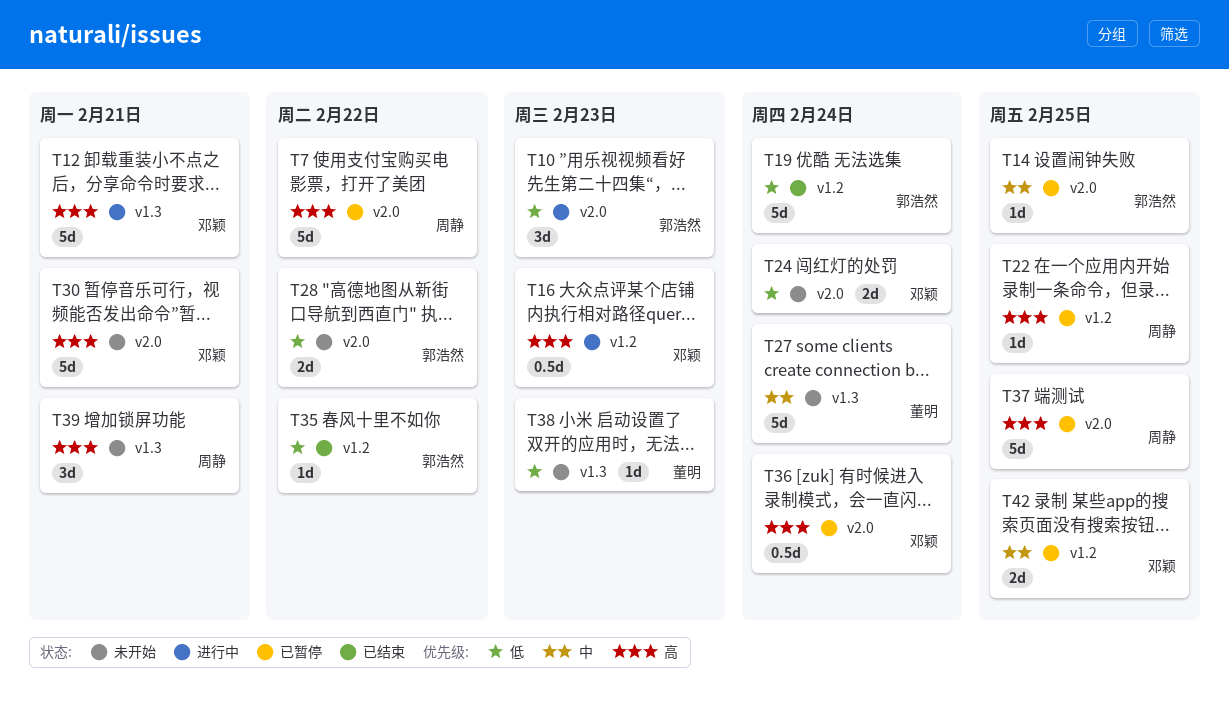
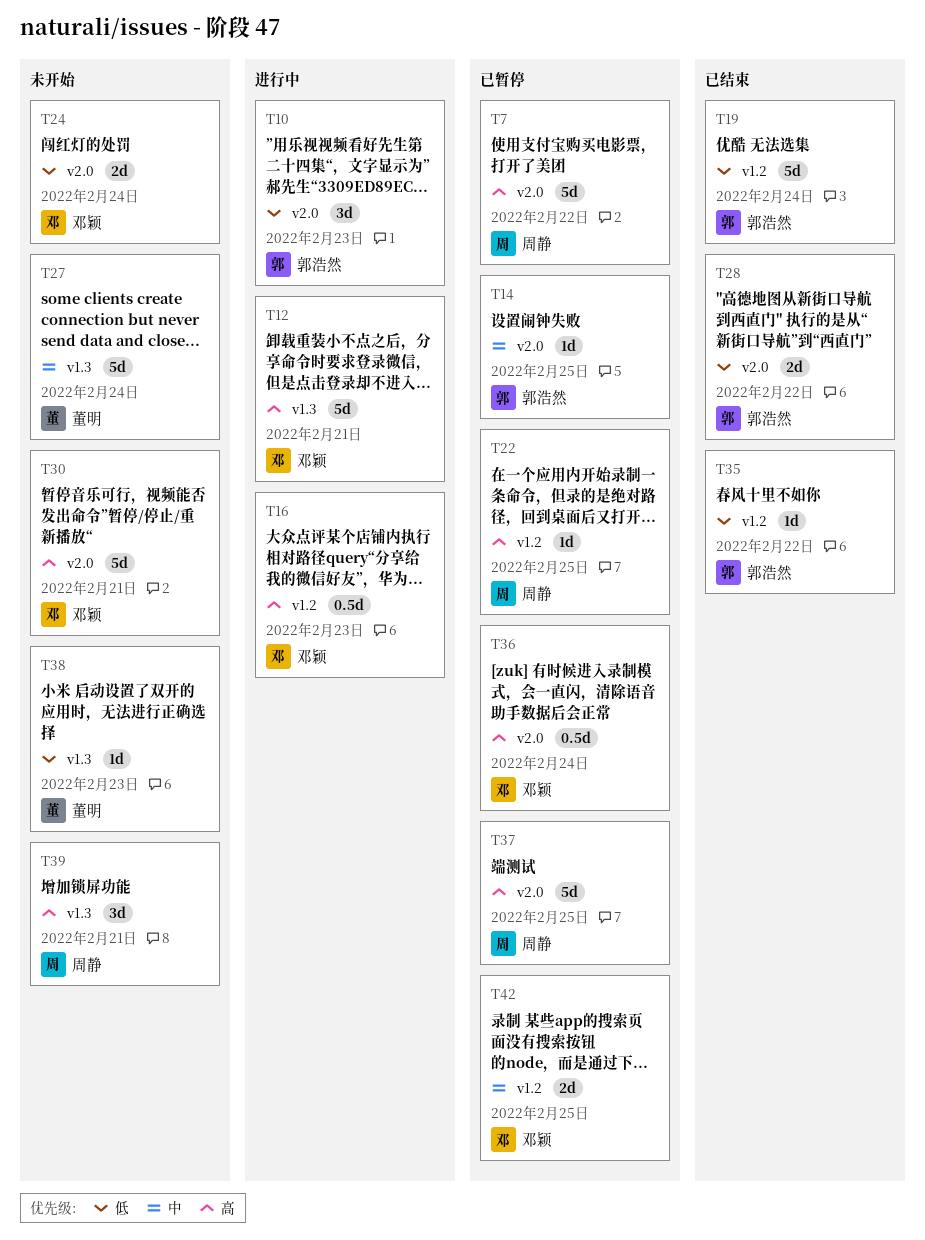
T28, status: 未开始 -> 已结束

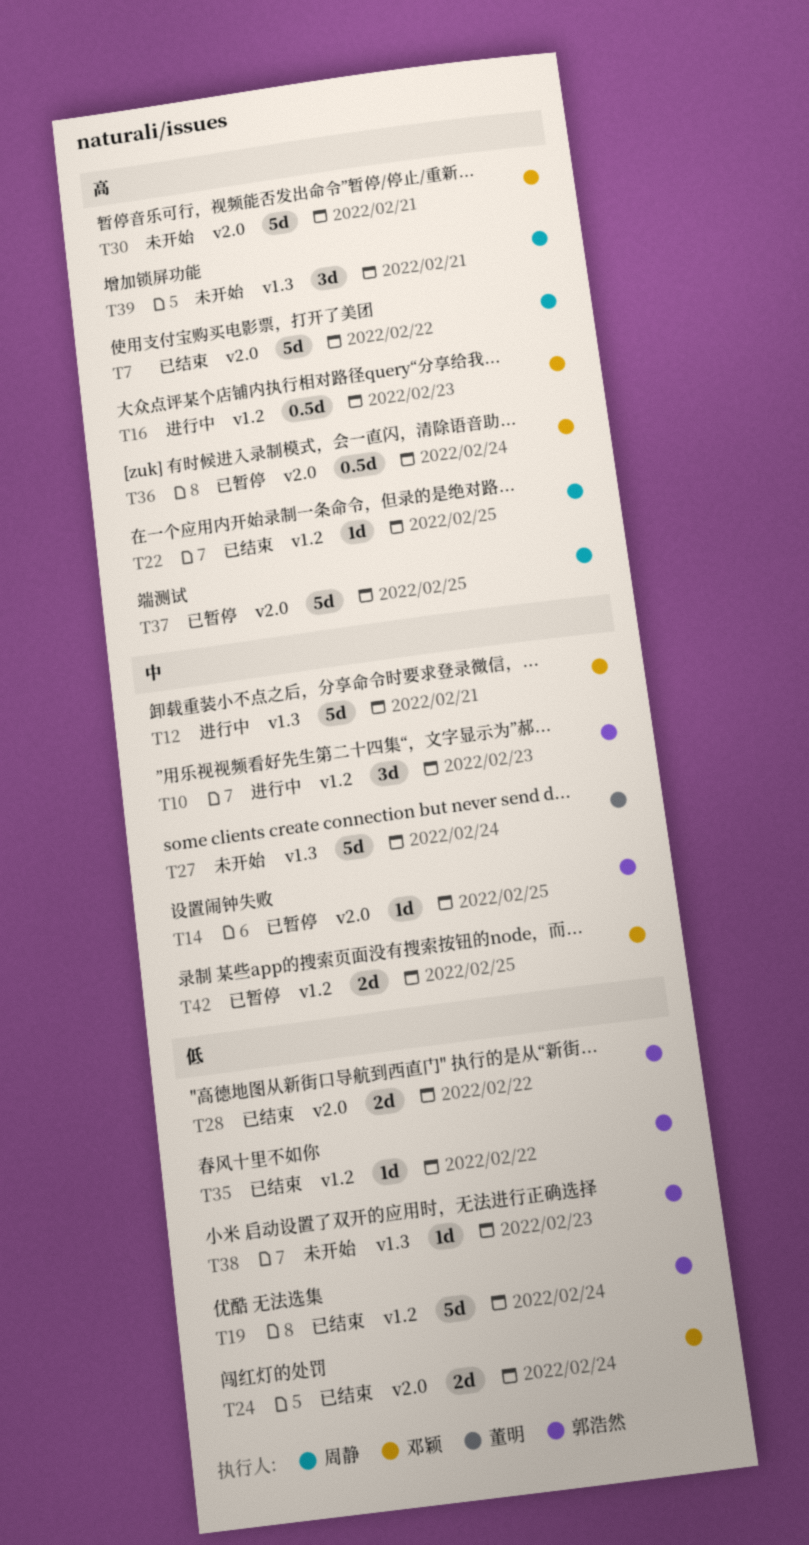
T7, status: 已暂停 -> 已结束
T10, priority: 低 -> 中
T10, label: v2.0 -> v1.2
T12, priority: 高 -> 中
T22, status: 已暂停 -> 已结束
T24, status: 未开始 -> 已结束
T38, owner: 董明 -> 郭浩然

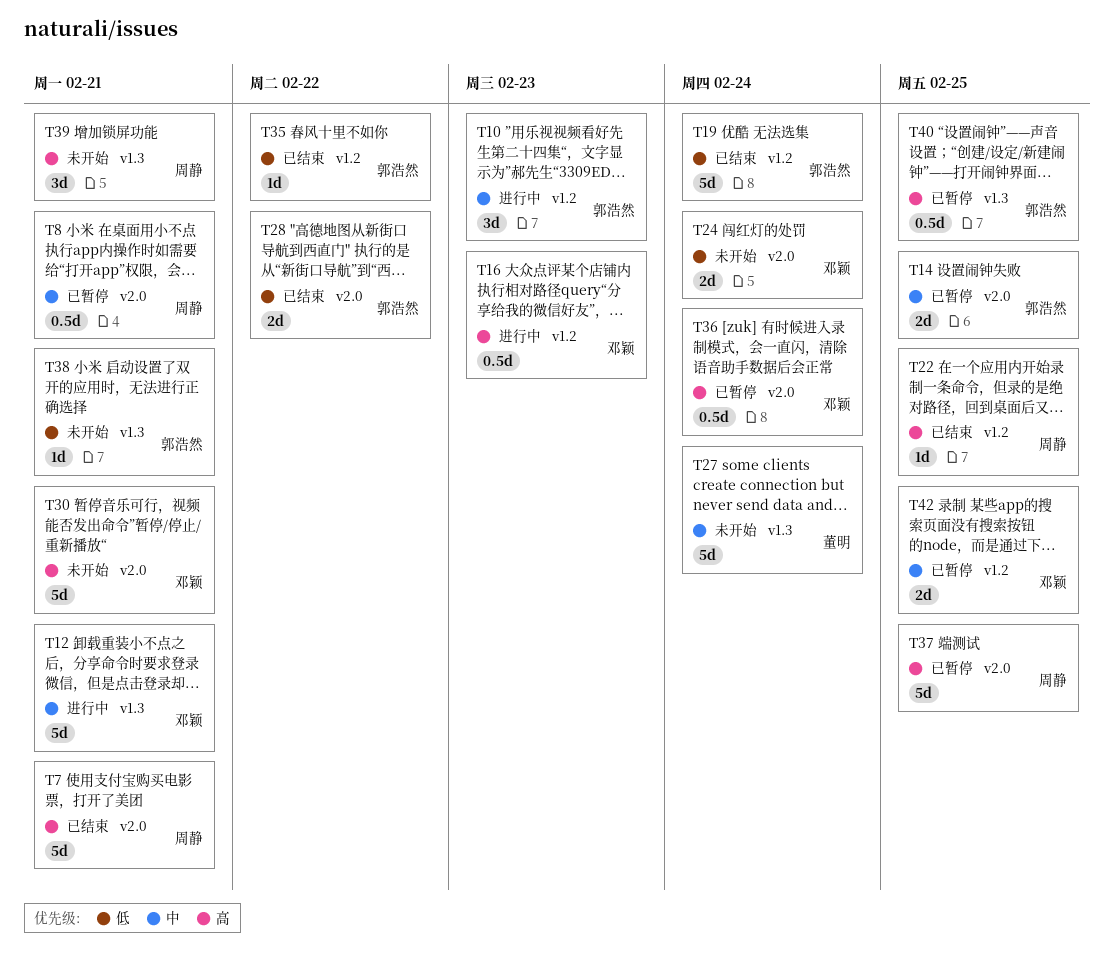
T7, due: Feb 22 -> Feb 21
T8: none -> present
T14, estimate: 1d -> 2d
T24, status: 已结束 -> 未开始
T38, due: Feb 23 -> Feb 21
T40: none -> present

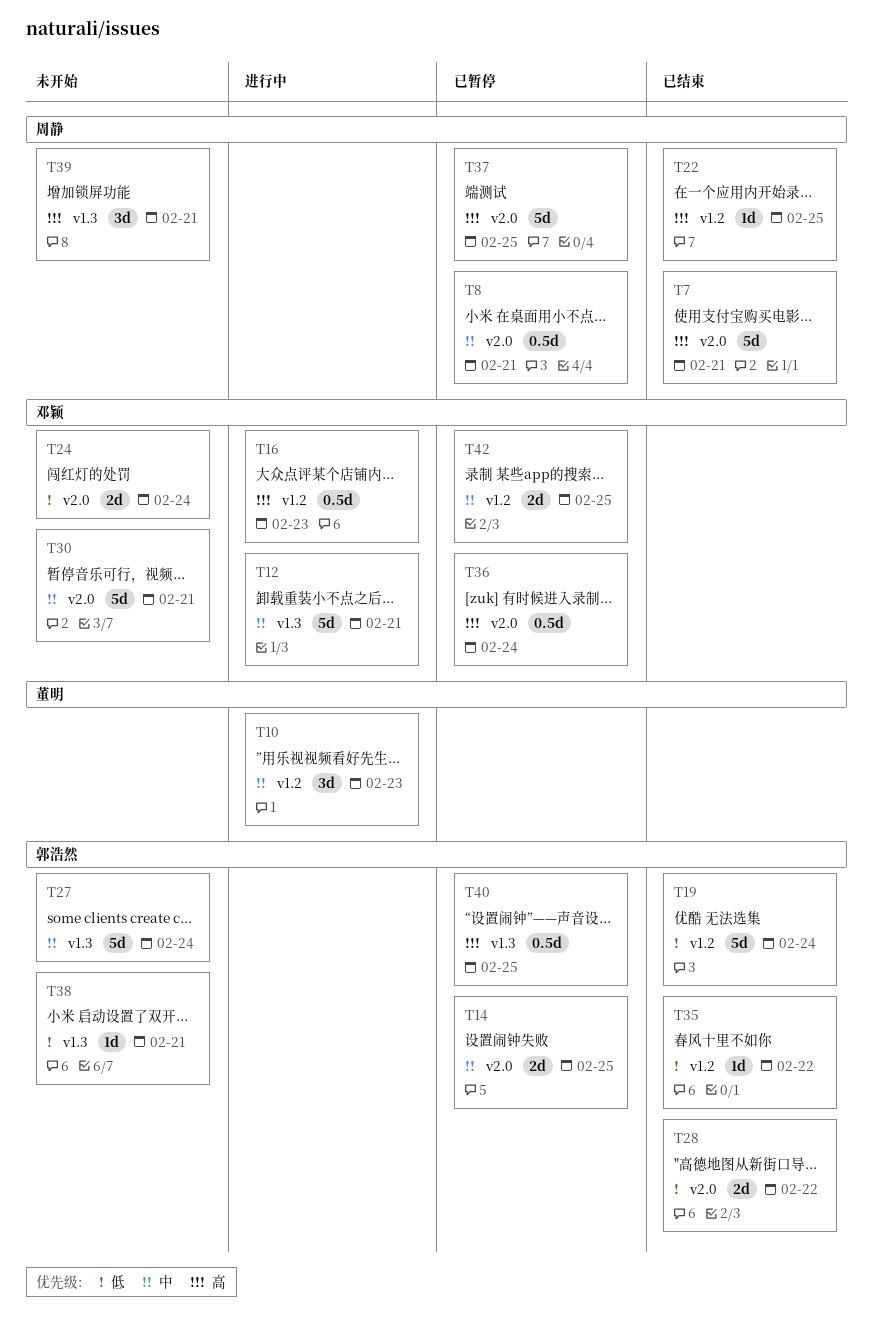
T10, owner: 郭浩然 -> 董明
T27, owner: 董明 -> 郭浩然
T30, priority: 高 -> 中

